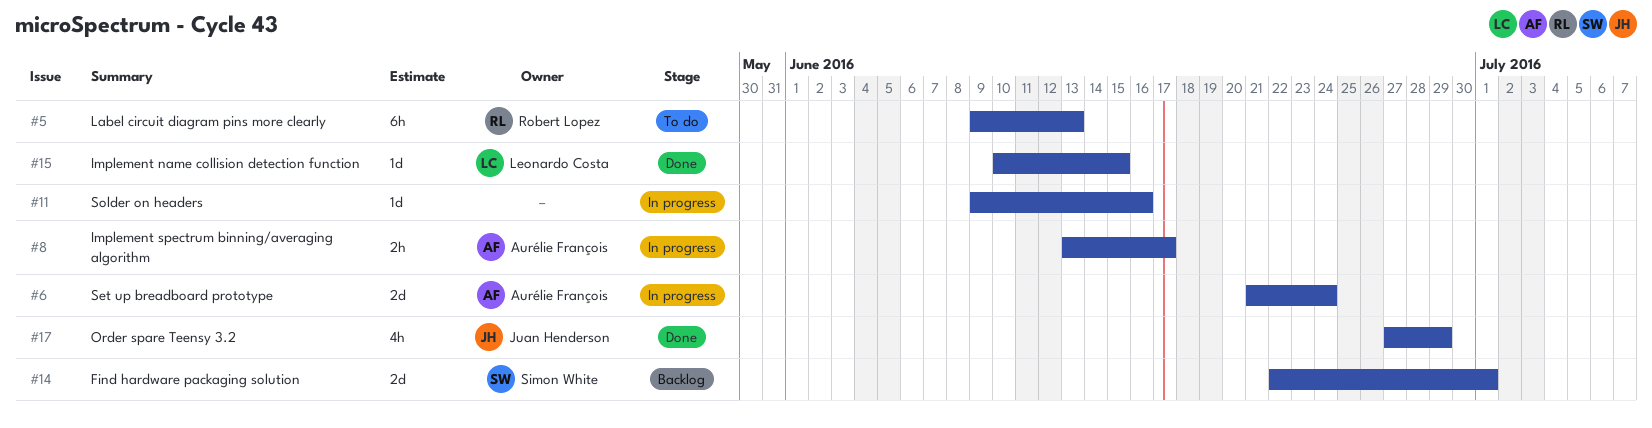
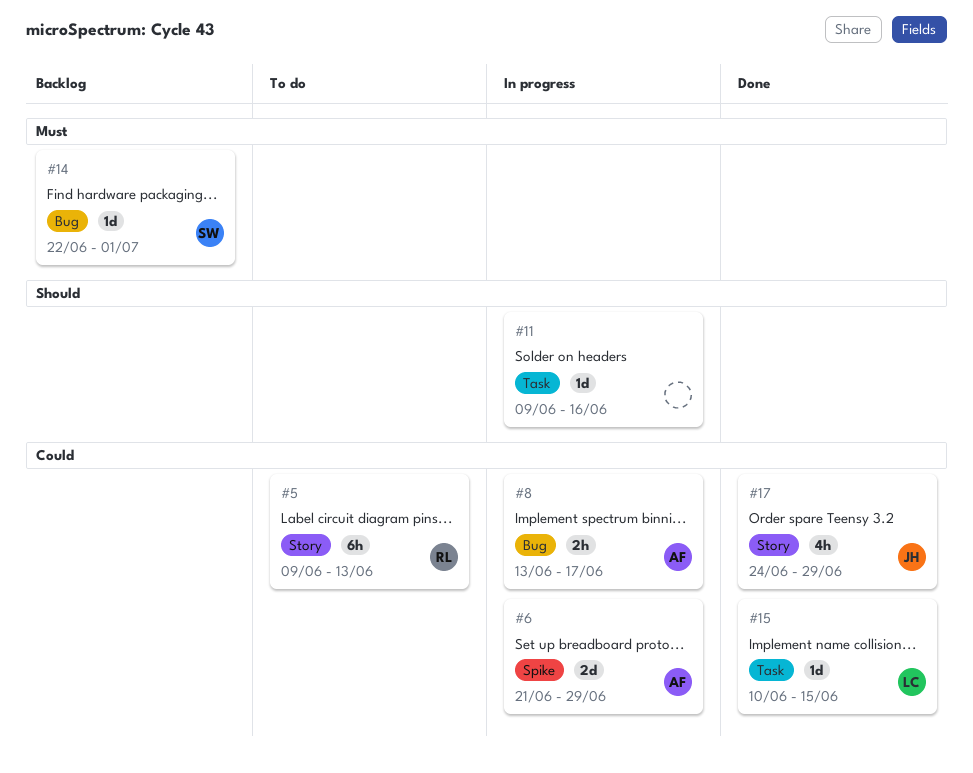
#6, due: Jun 24 -> Jun 29
#14, estimate: 2d -> 1d
#17, start: Jun 27 -> Jun 24

